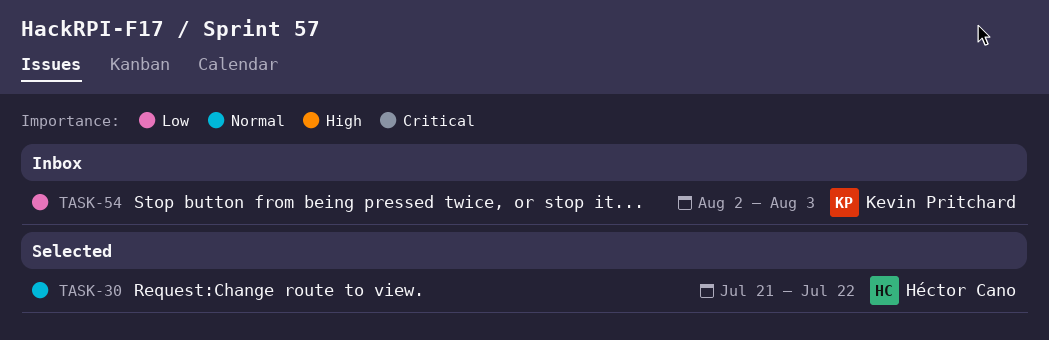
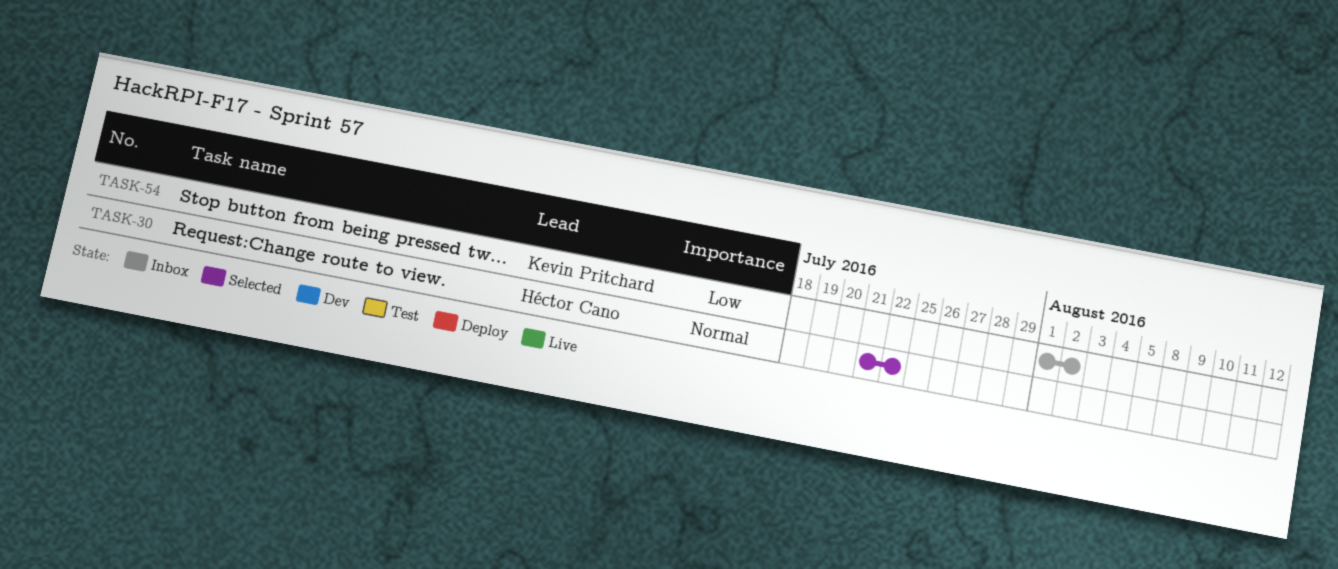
TASK-54, start: Aug 2 -> Aug 1
TASK-54, due: Aug 3 -> Aug 2

